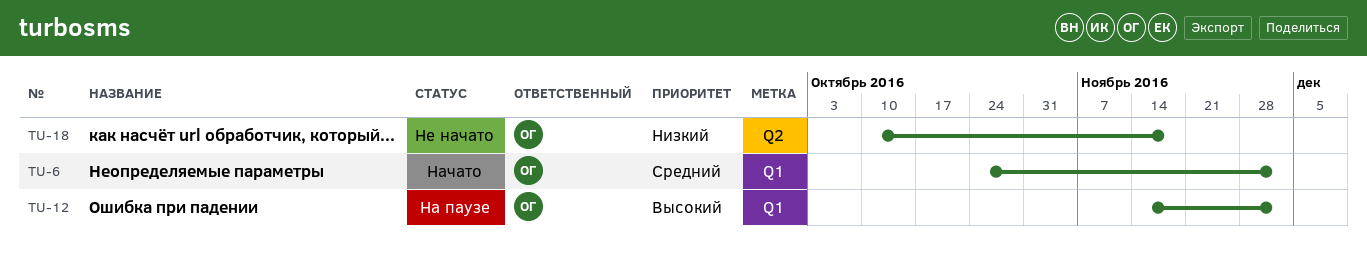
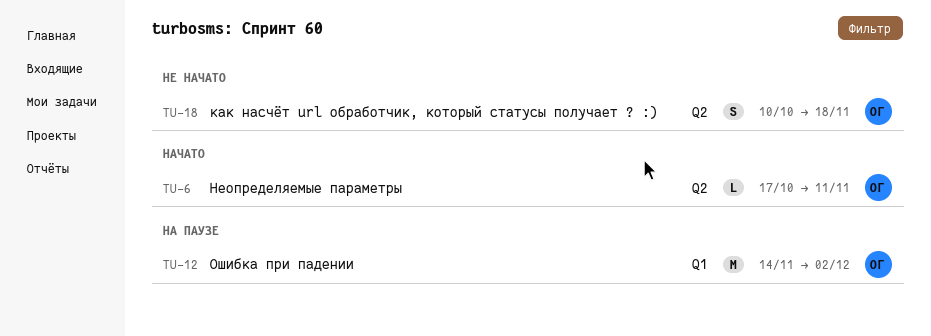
TU-6, label: Q1 -> Q2
TU-6, start: Oct 24 -> Oct 17
TU-6, due: Dec 2 -> Nov 11

